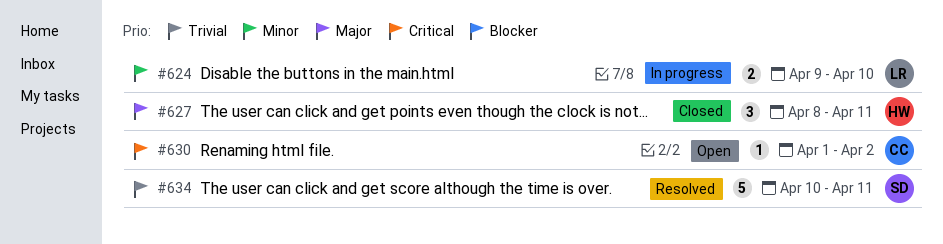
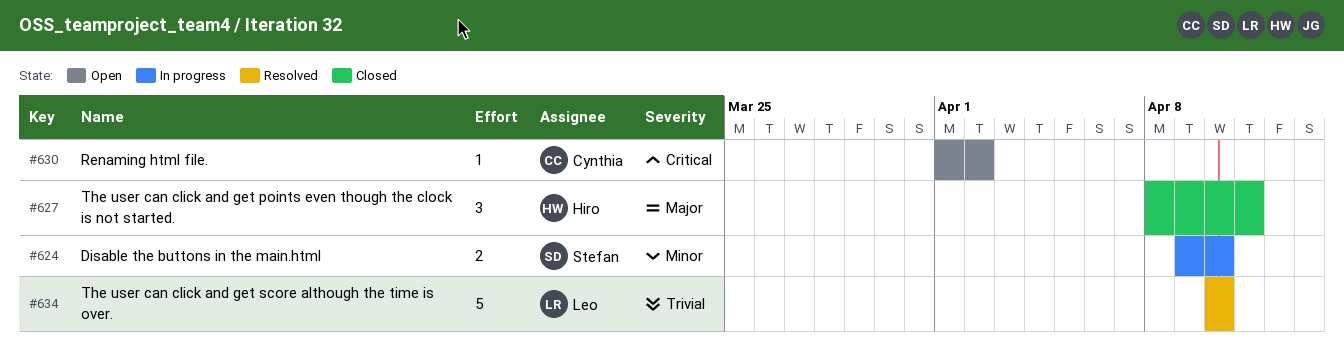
#624, owner: Leo -> Stefan
#634, owner: Stefan -> Leo
#634, due: Apr 11 -> Apr 10

